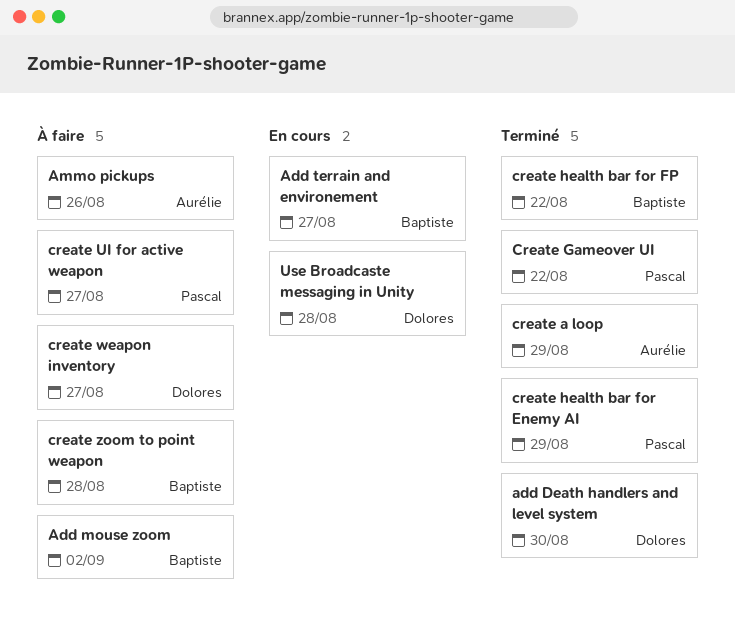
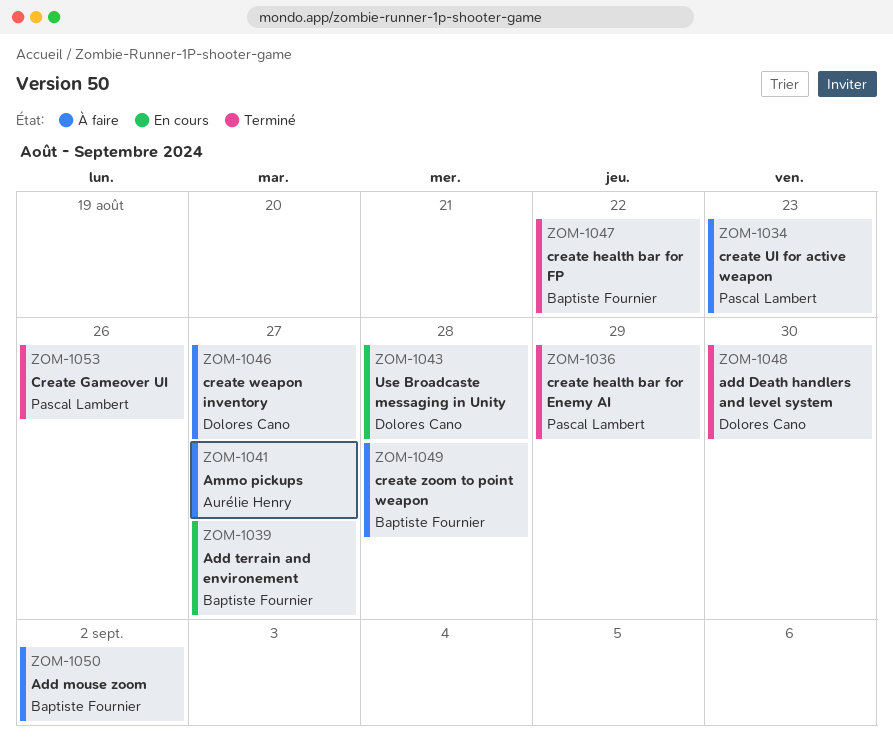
Ammo pickups, due: Aug 26 -> Aug 27
create a loop: present -> none
Create Gameover UI, due: Aug 22 -> Aug 26
create UI for active weapon, due: Aug 27 -> Aug 23

